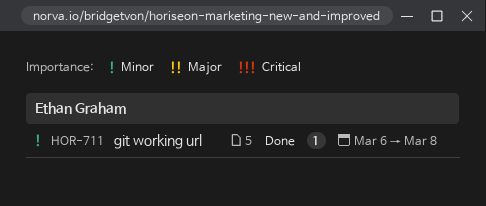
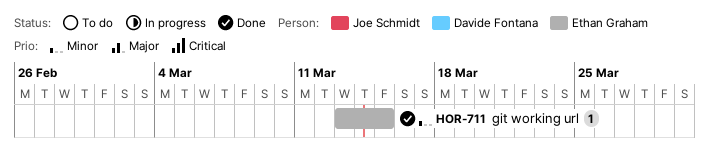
HOR-711, start: Mar 6 -> Mar 13
HOR-711, due: Mar 8 -> Mar 15

